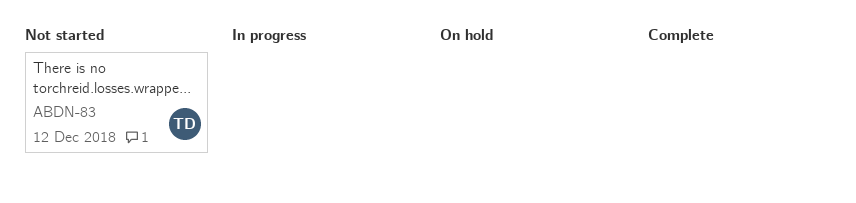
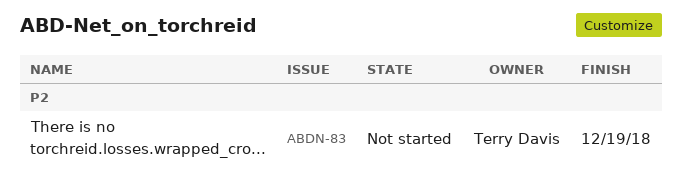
ABDN-83, due: Dec 12 -> Dec 19

